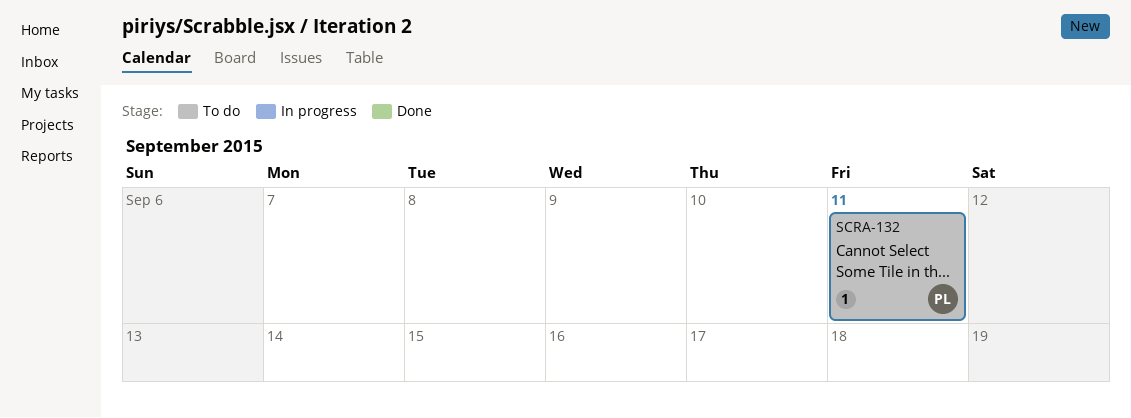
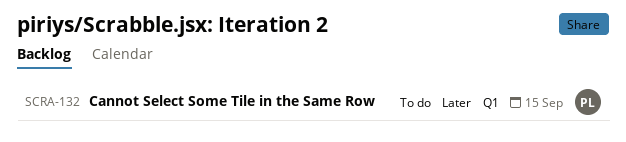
SCRA-132, due: Sep 11 -> Sep 15

